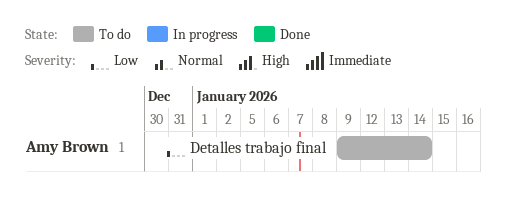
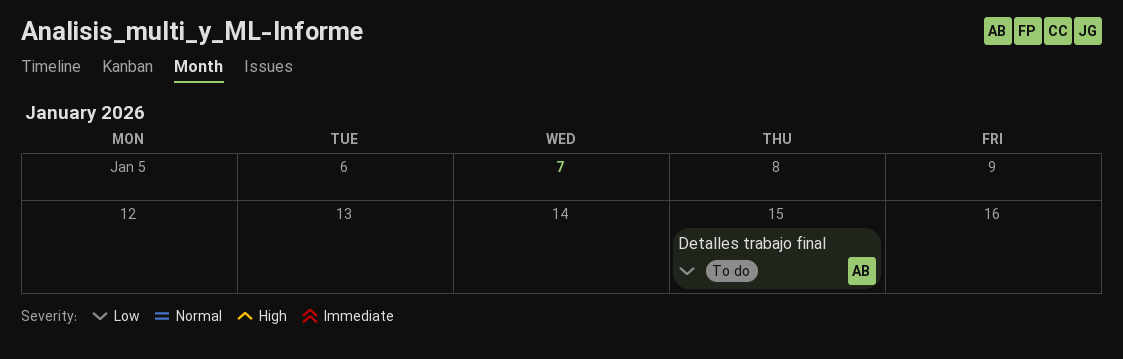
Detalles trabajo final, due: Jan 14 -> Jan 15

